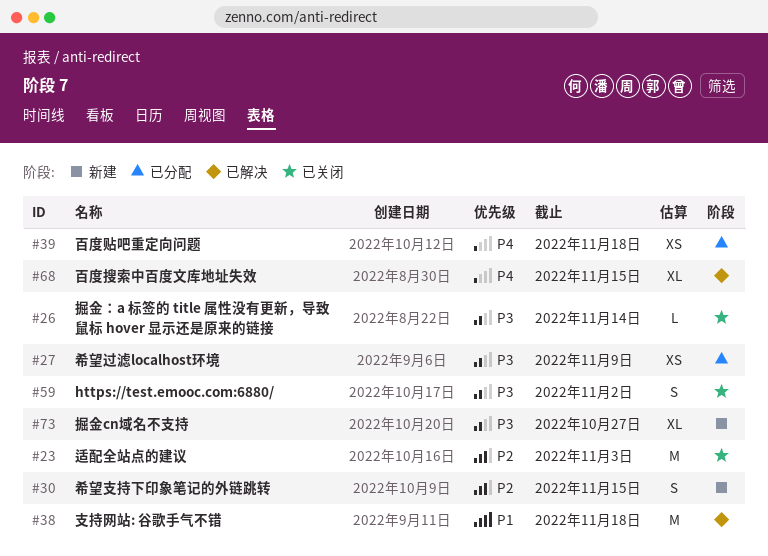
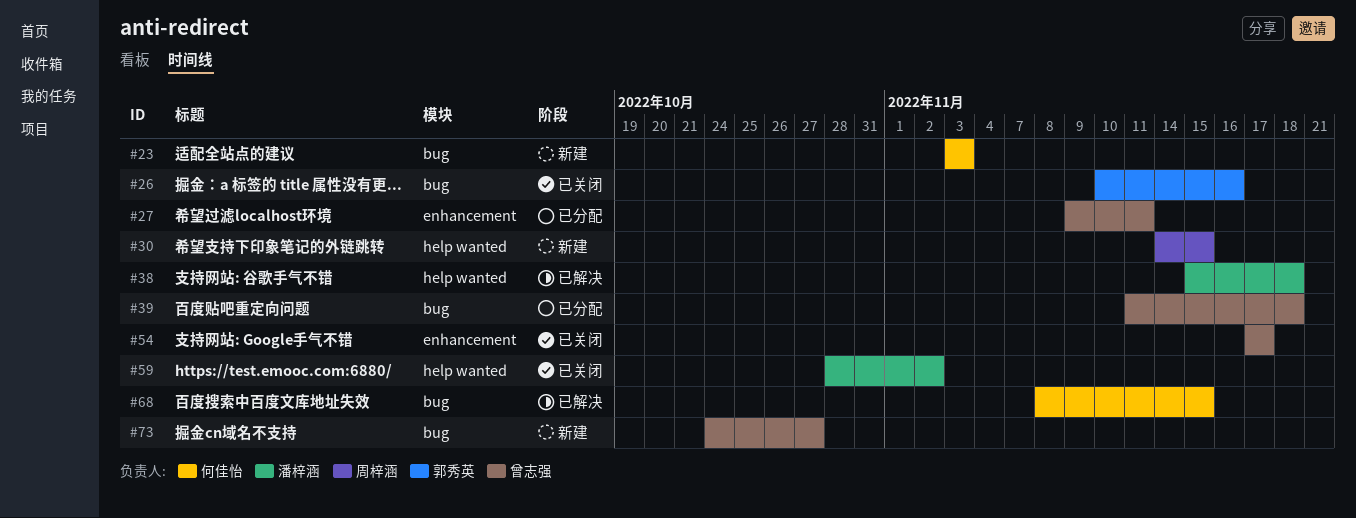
#23, status: 已关闭 -> 新建
#26, due: Nov 14 -> Nov 16
#27, due: Nov 9 -> Nov 11
#54: none -> present

